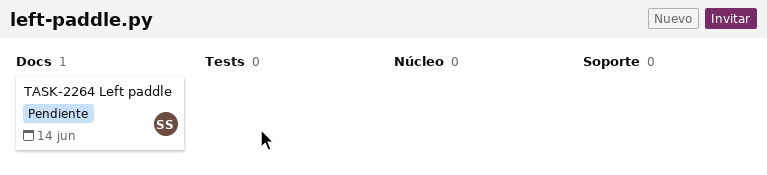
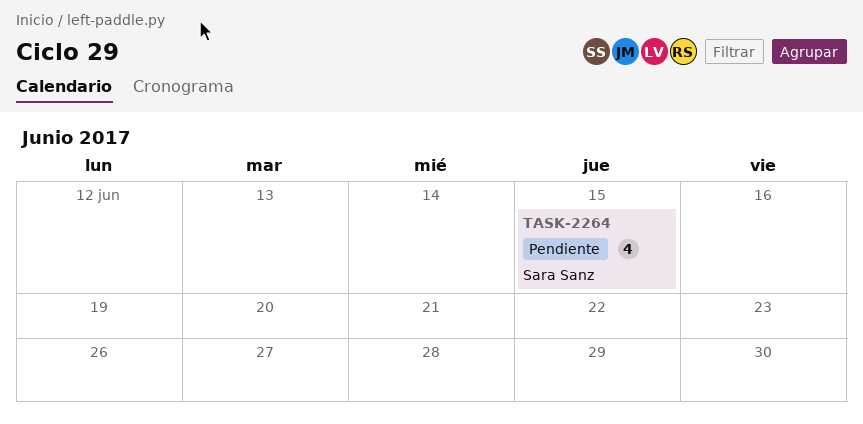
TASK-2264, due: Jun 14 -> Jun 15

